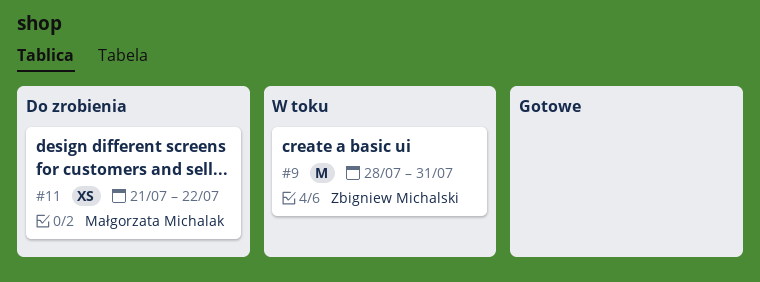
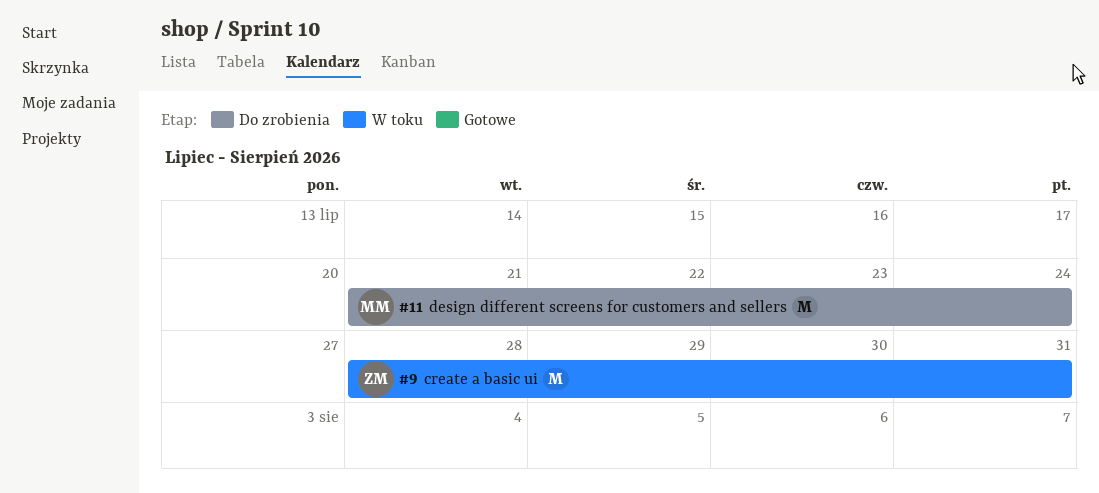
#11, estimate: XS -> M
#11, due: Jul 22 -> Jul 24

